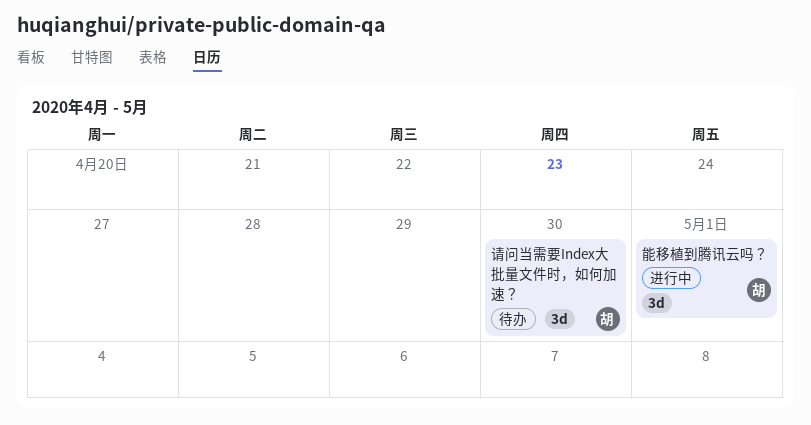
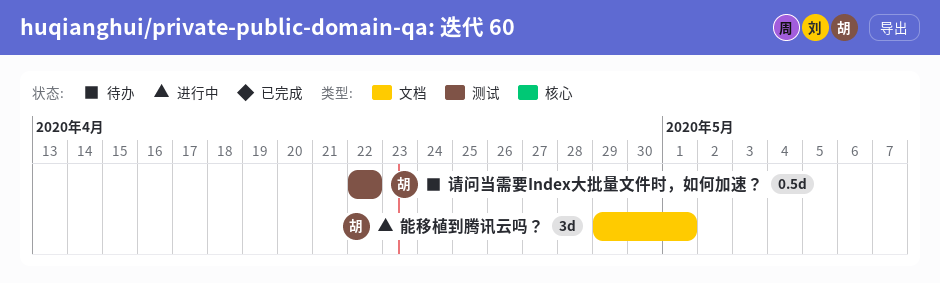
请问当需要Index大批量文件时，如何加速？, estimate: 3d -> 0.5d
请问当需要Index大批量文件时，如何加速？, due: Apr 30 -> Apr 22

